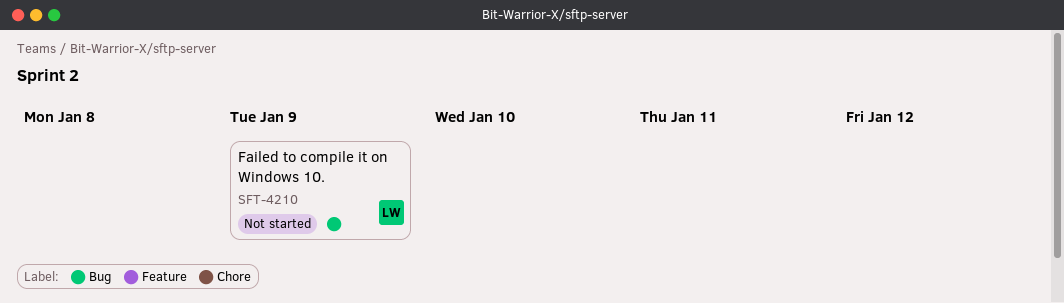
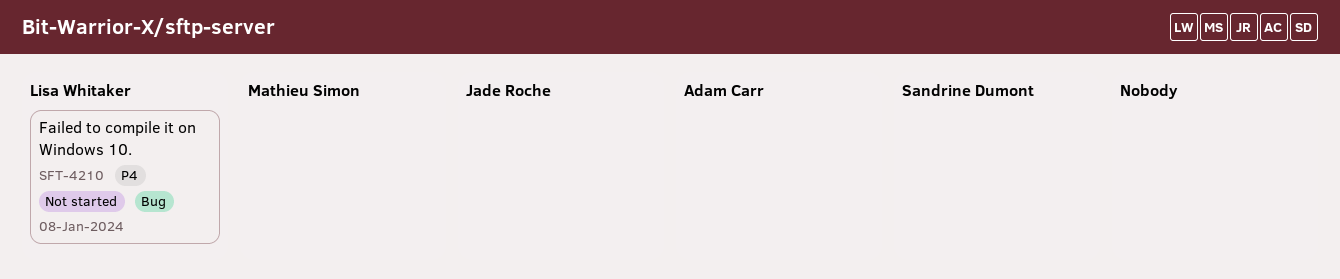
SFT-4210, due: Jan 9 -> Jan 8

